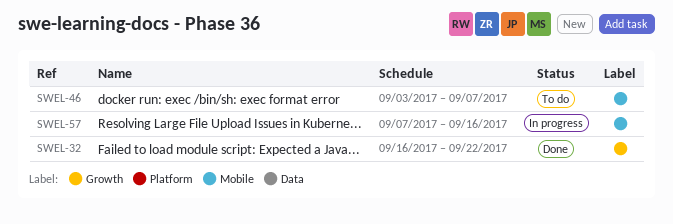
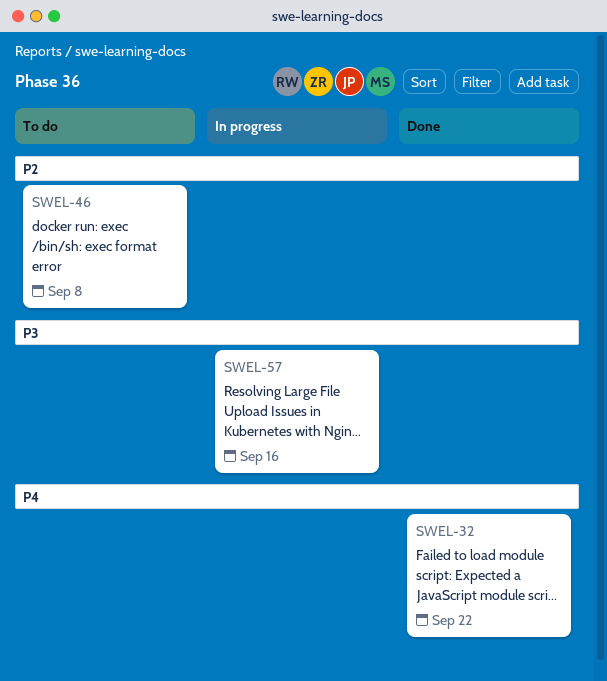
SWEL-46, due: Sep 7 -> Sep 8

